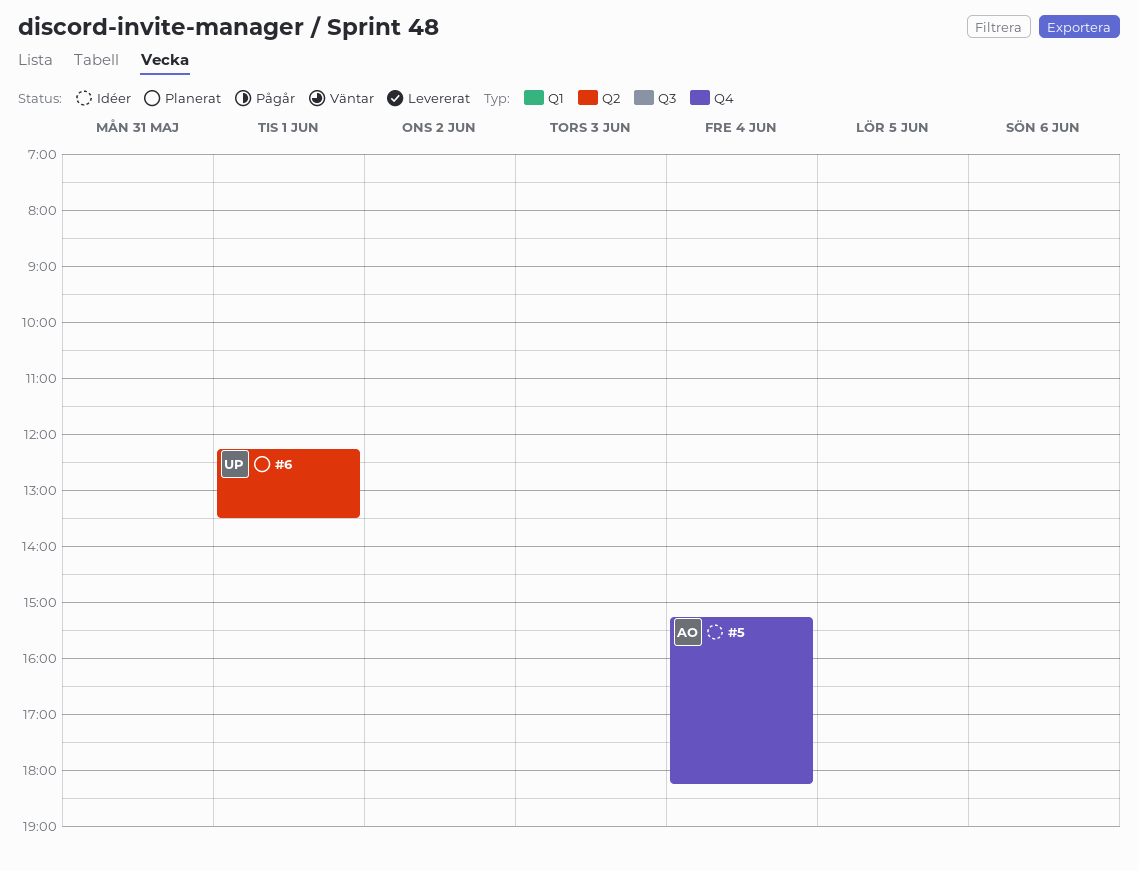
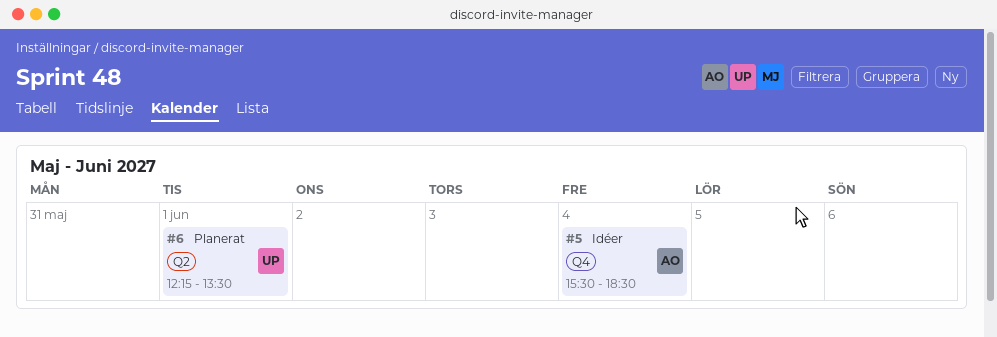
#5, begins: 15:15 -> 15:30
#5, ends: 18:15 -> 18:30

